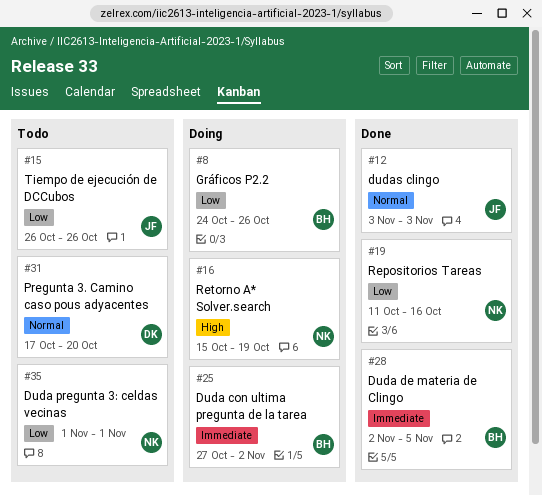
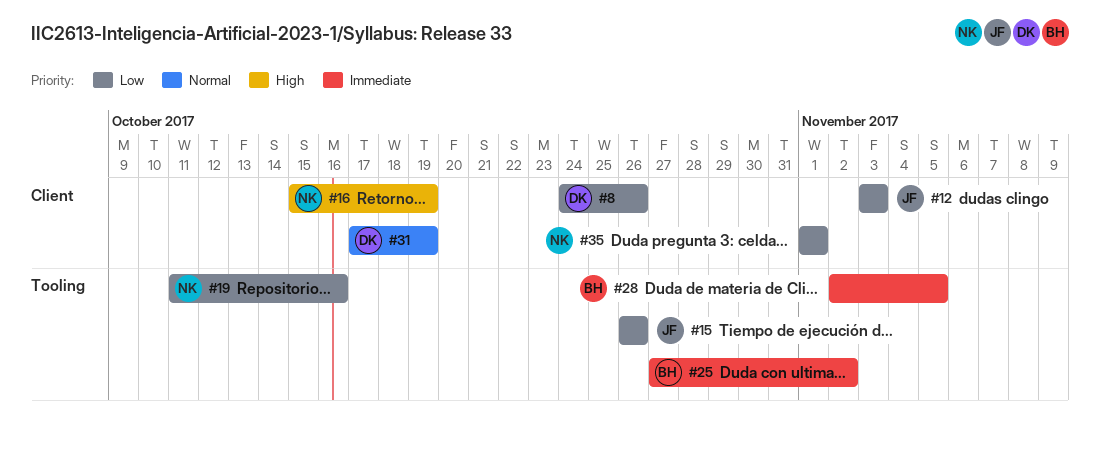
#8, owner: BH -> DK
#12, priority: Normal -> Low
#31, due: Oct 20 -> Oct 19

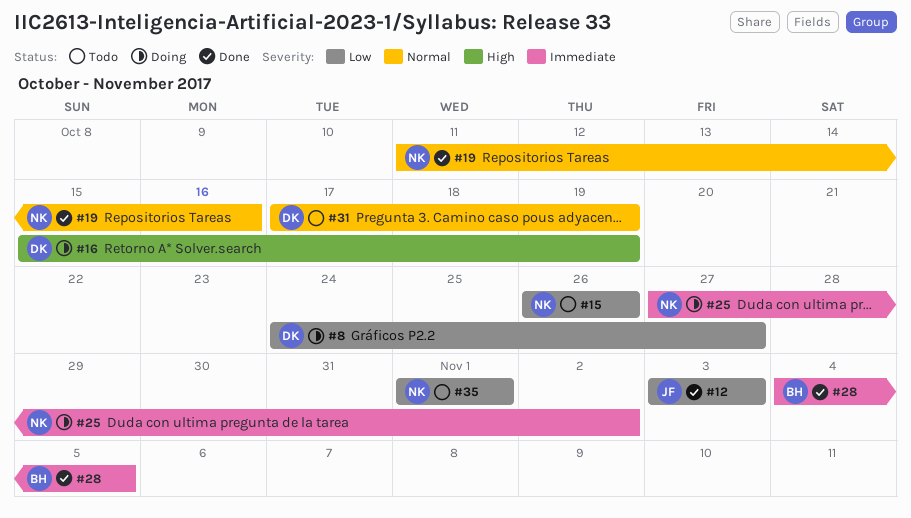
#8, due: Oct 26 -> Oct 27
#15, owner: JF -> NK
#16, owner: NK -> DK
#19, priority: Low -> Normal
#25, owner: BH -> NK
#28, start: Nov 2 -> Nov 4

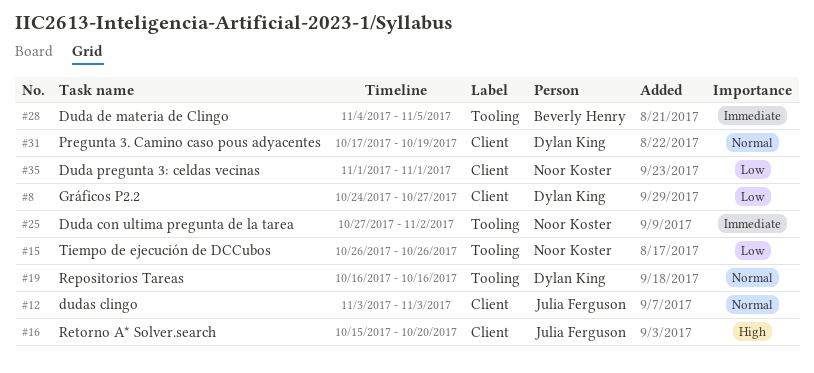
#12, priority: Low -> Normal
#16, owner: Dylan King -> Julia Ferguson
#16, due: Oct 19 -> Oct 20
#19, owner: Noor Koster -> Dylan King
#19, start: Oct 11 -> Oct 16

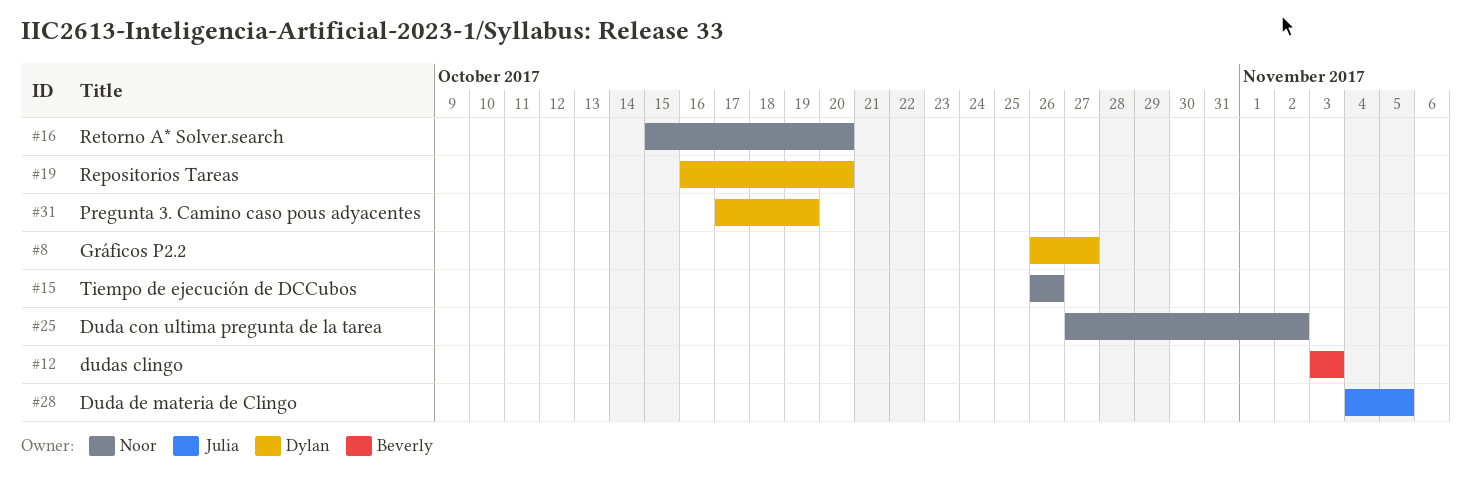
#8, start: Oct 24 -> Oct 26
#12, owner: Julia Ferguson -> Beverly Henry
#16, owner: Julia Ferguson -> Noor Koster
#19, due: Oct 16 -> Oct 20
#28, owner: Beverly Henry -> Julia Ferguson
#35: present -> none

